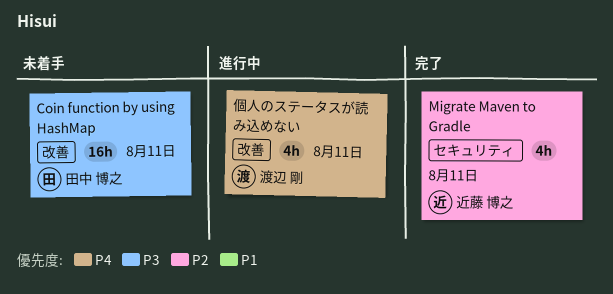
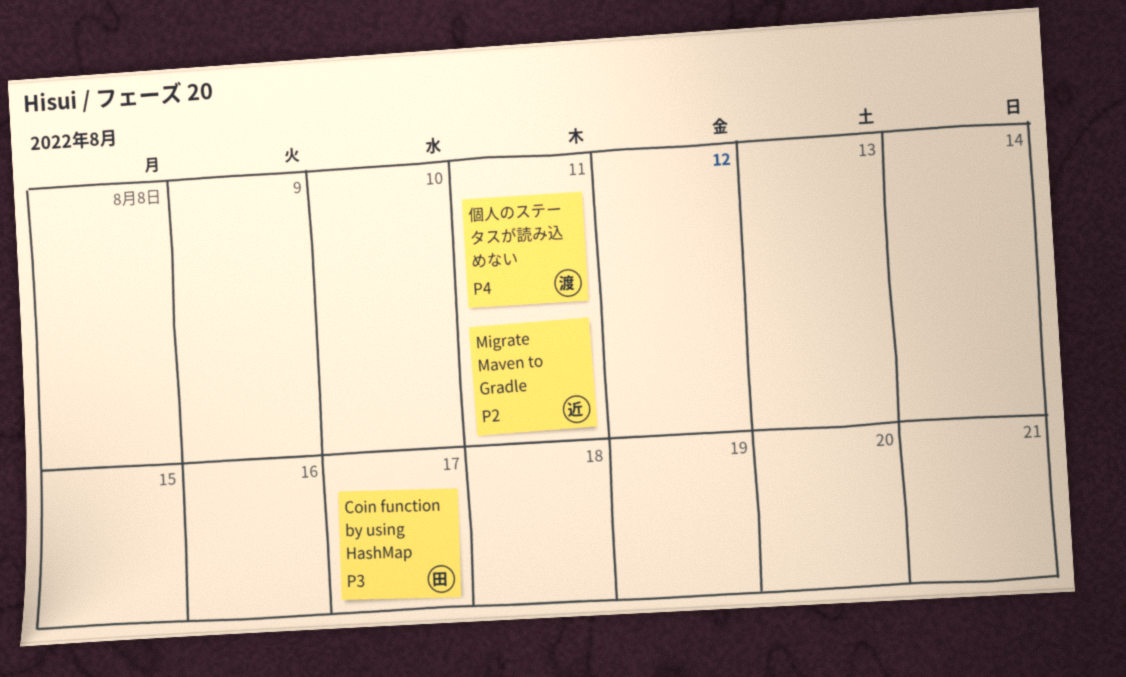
Coin function by using HashMap, due: Aug 11 -> Aug 17

